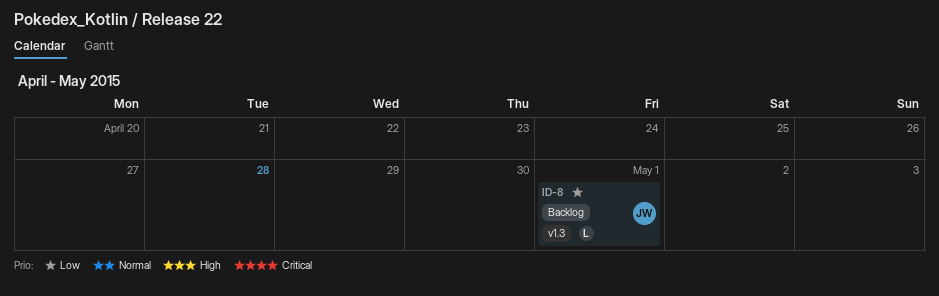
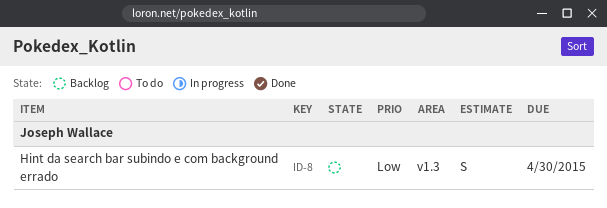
ID-8, estimate: L -> S
ID-8, due: May 1 -> Apr 30

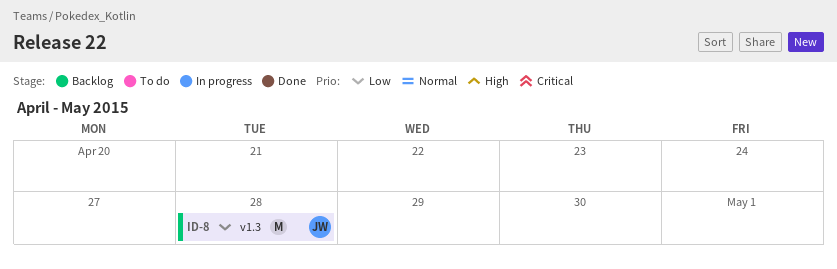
ID-8, estimate: S -> M
ID-8, due: Apr 30 -> Apr 28

